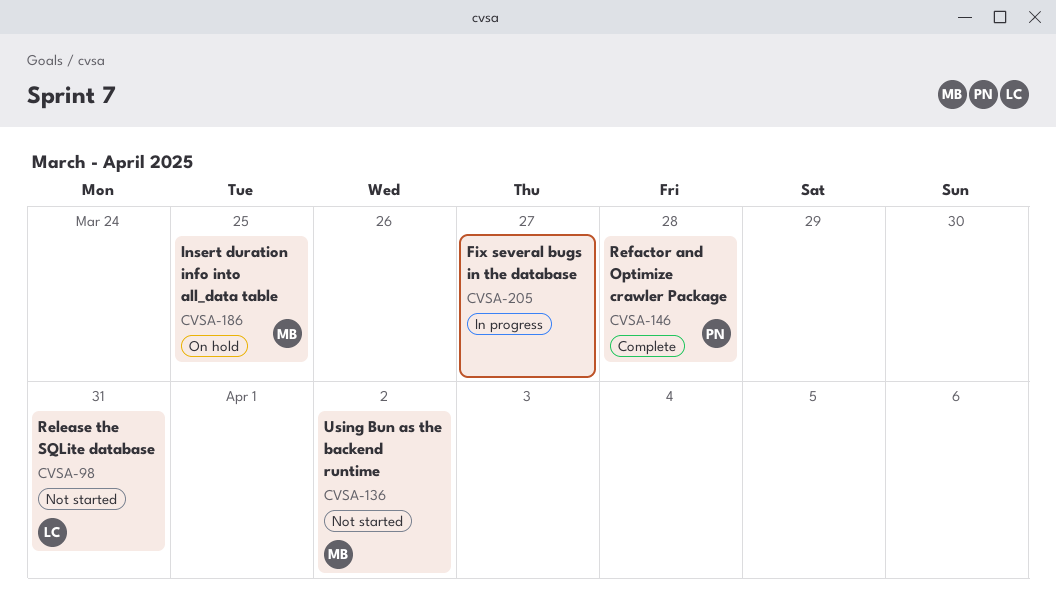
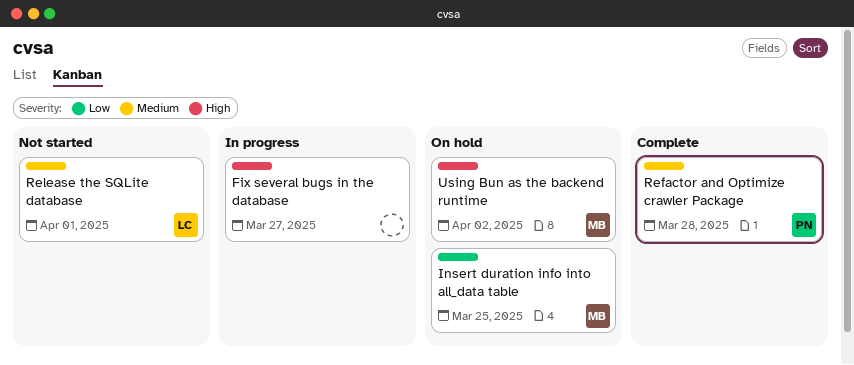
Release the SQLite database, due: Mar 31 -> Apr 1
Using Bun as the backend runtime, status: Not started -> On hold

